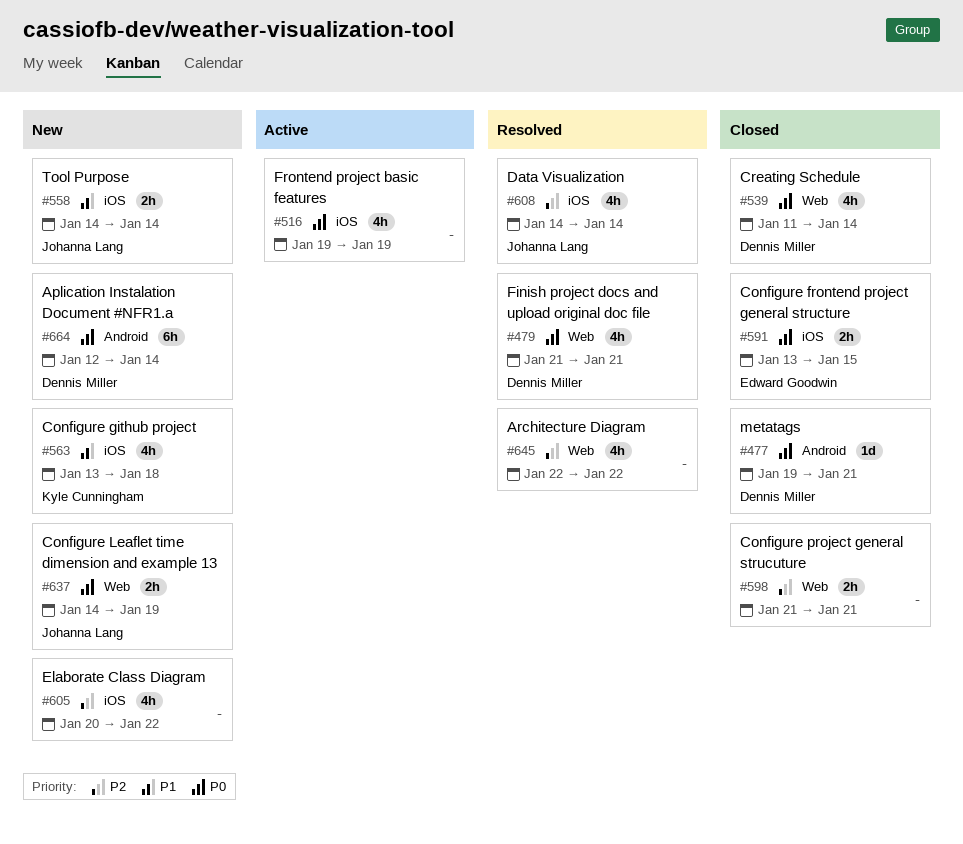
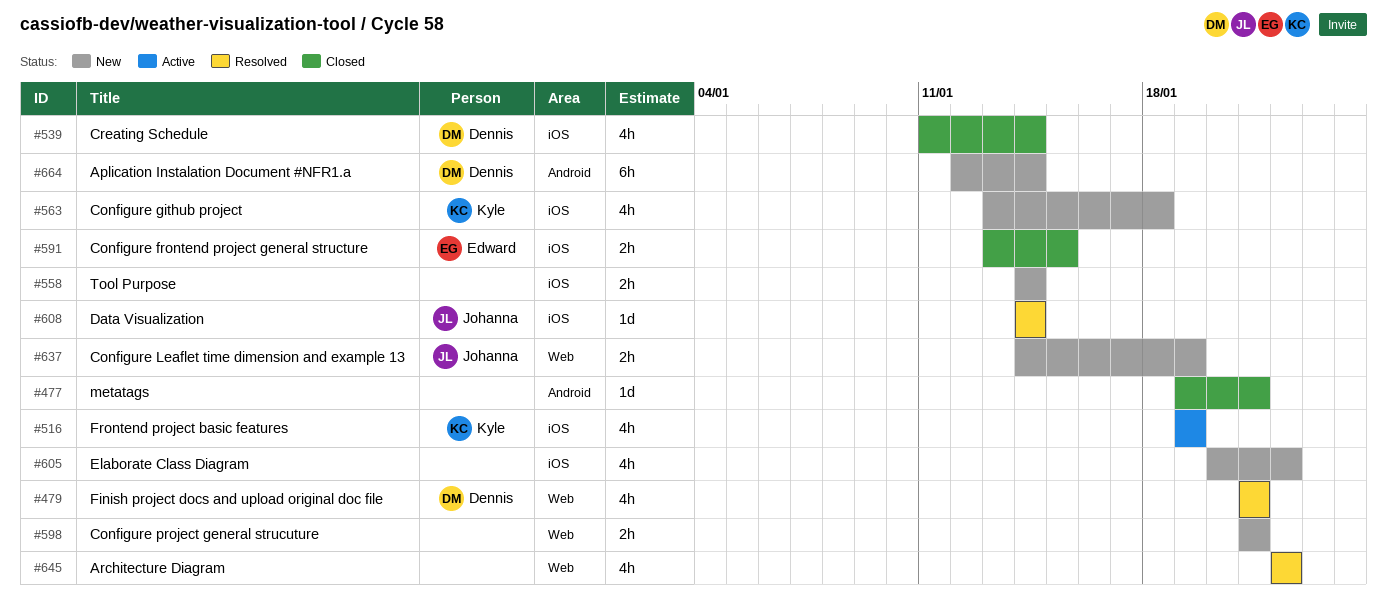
#477, owner: Dennis Miller -> none
#516, owner: none -> Kyle Cunningham
#539, label: Web -> iOS
#558, owner: Johanna Lang -> none
#598, status: Closed -> New
#608, estimate: 4h -> 1d

